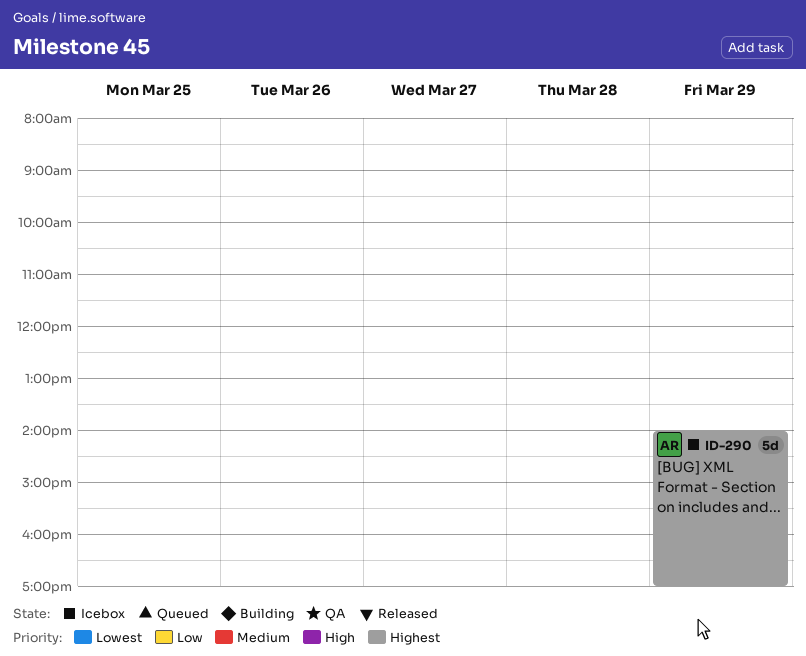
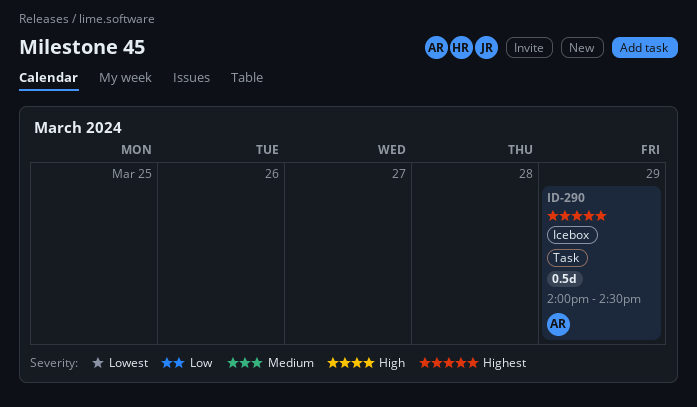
ID-290, estimate: 5d -> 0.5d
ID-290, ends: 17:00 -> 14:30

